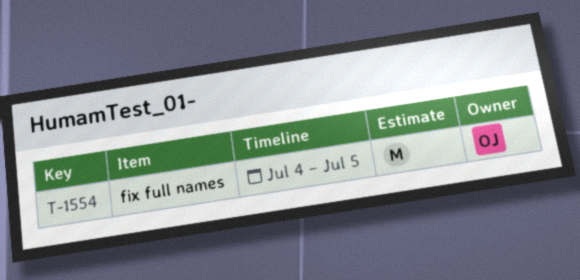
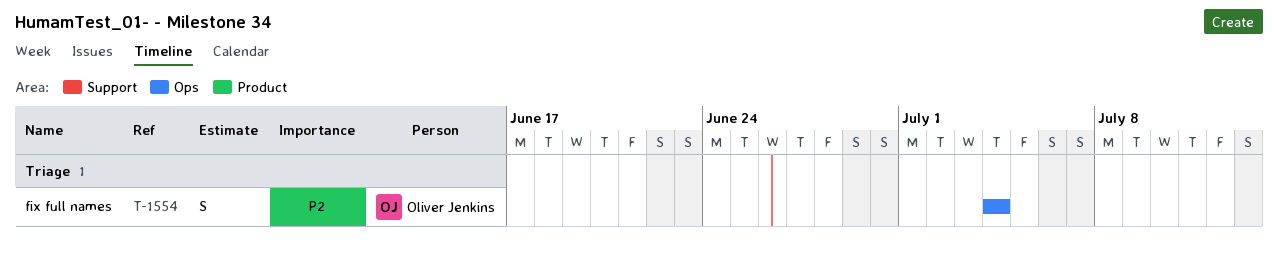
T-1554, estimate: M -> S
T-1554, due: Jul 5 -> Jul 4

